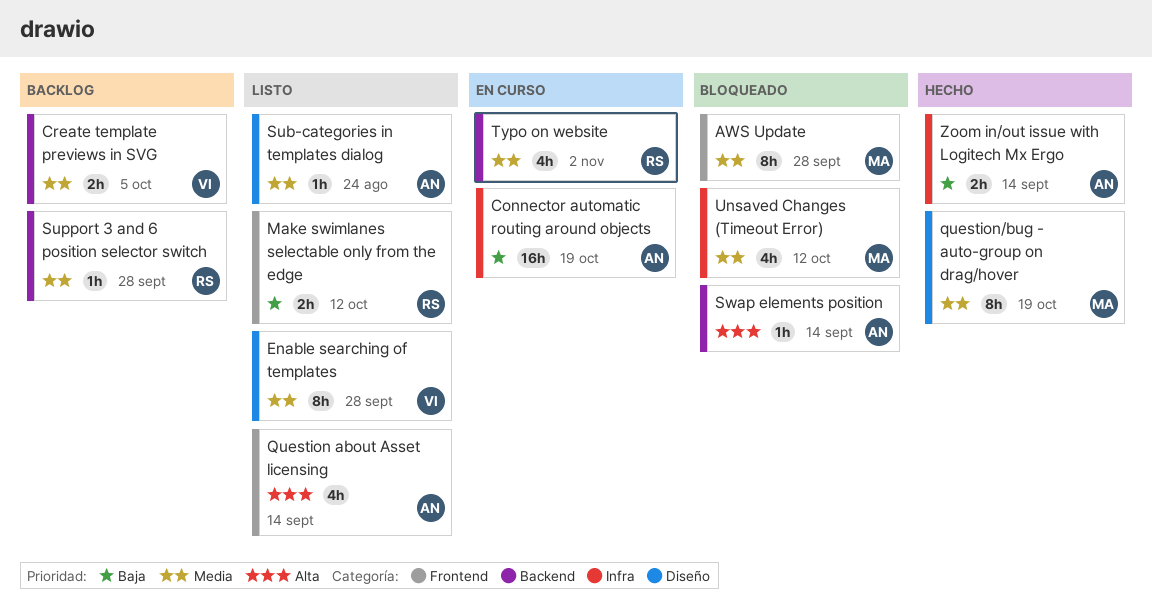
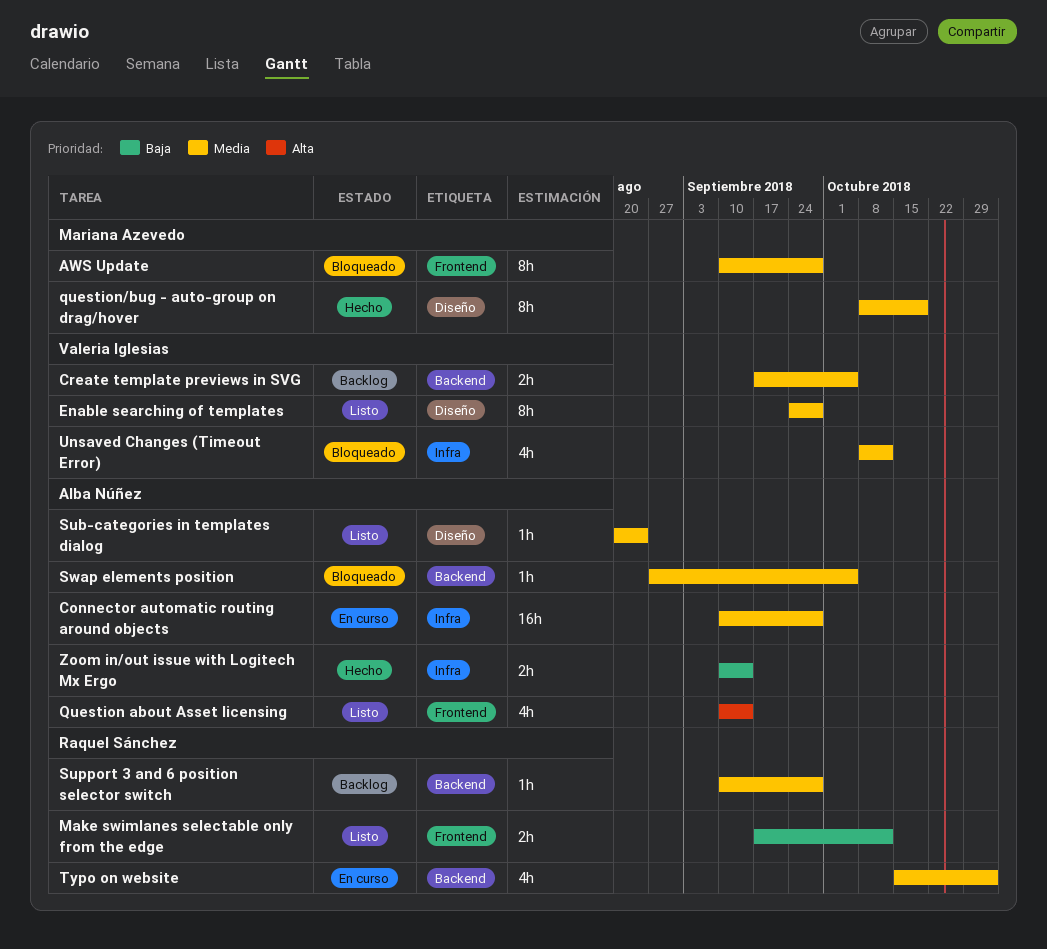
Connector automatic routing around objects, priority: Baja -> Media
Connector automatic routing around objects, due: Oct 19 -> Sep 28
Swap elements position, priority: Alta -> Media
Swap elements position, due: Sep 14 -> Oct 5
Unsaved Changes (Timeout Error), owner: Mariana Azevedo -> Valeria Iglesias

